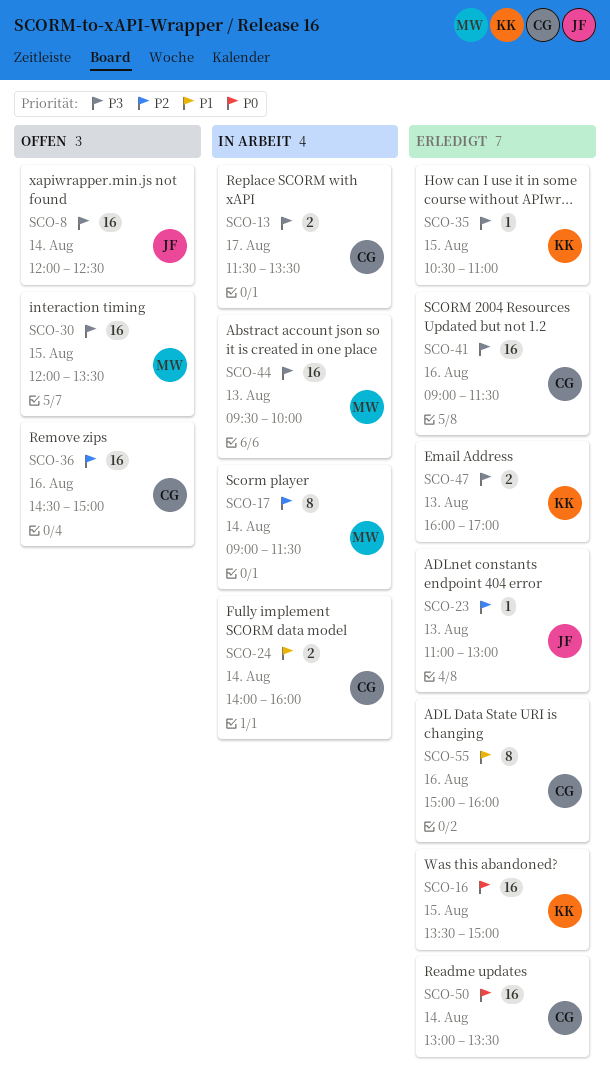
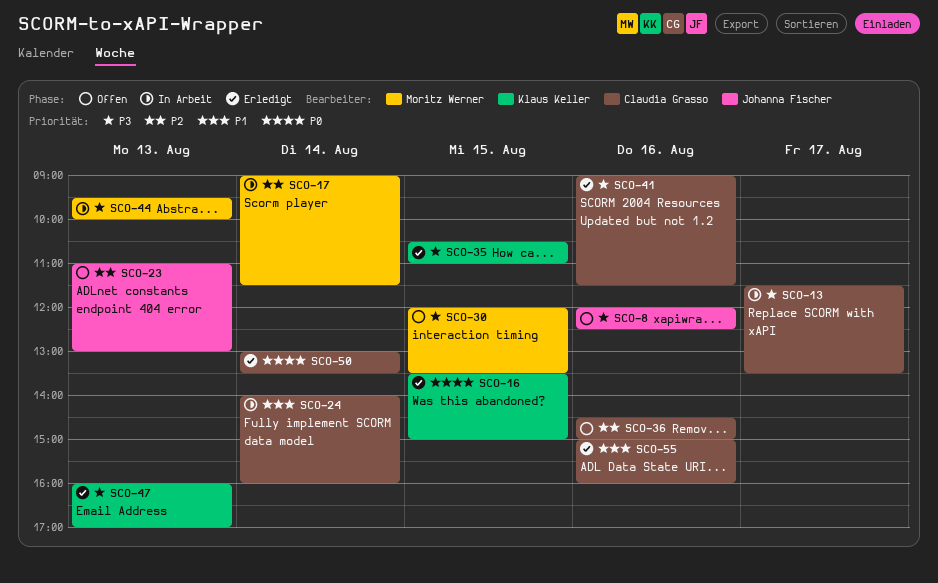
SCO-8, day: Aug 14 -> Aug 16
SCO-23, status: Erledigt -> Offen

